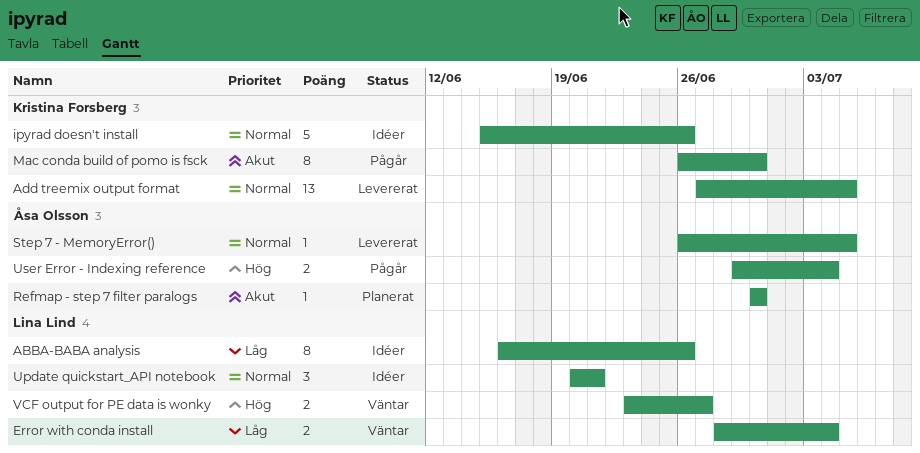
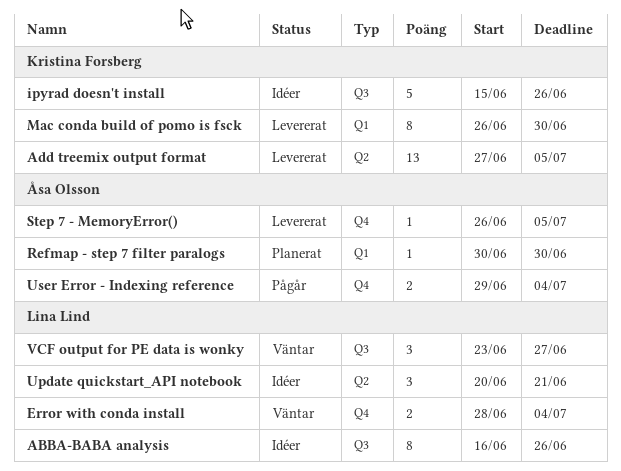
Mac conda build of pomo is fsck, status: Pågår -> Levererat
VCF output for PE data is wonky, estimate: 2 -> 3

